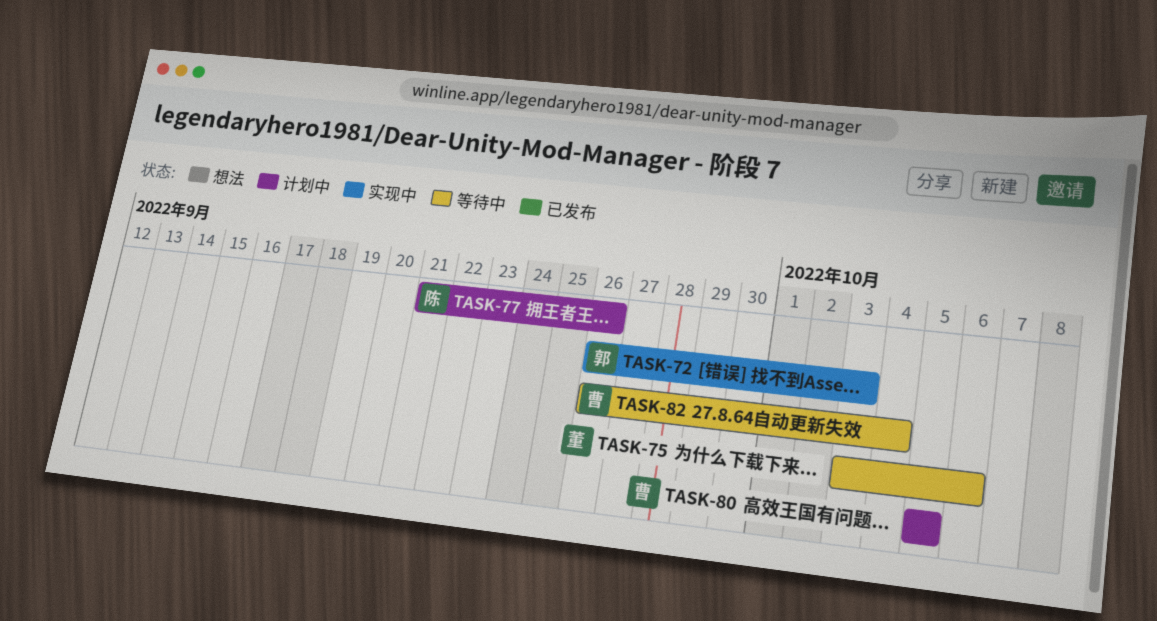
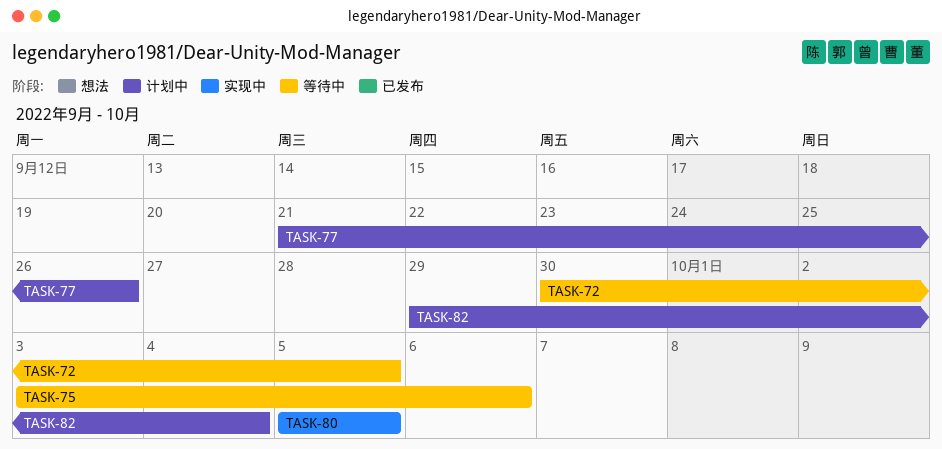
TASK-72, status: 实现中 -> 等待中
TASK-72, start: Sep 26 -> Sep 30
TASK-72, due: Oct 3 -> Oct 5
TASK-80, status: 计划中 -> 实现中
TASK-82, status: 等待中 -> 计划中
TASK-82, start: Sep 26 -> Sep 29

